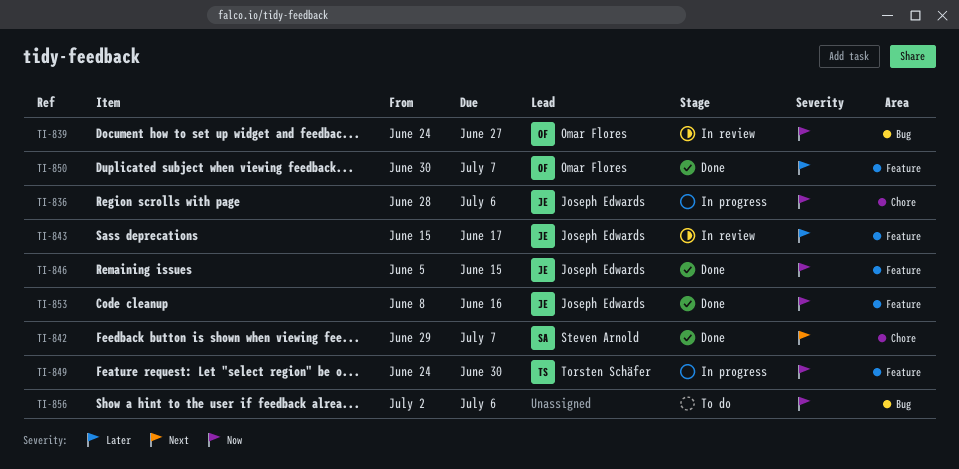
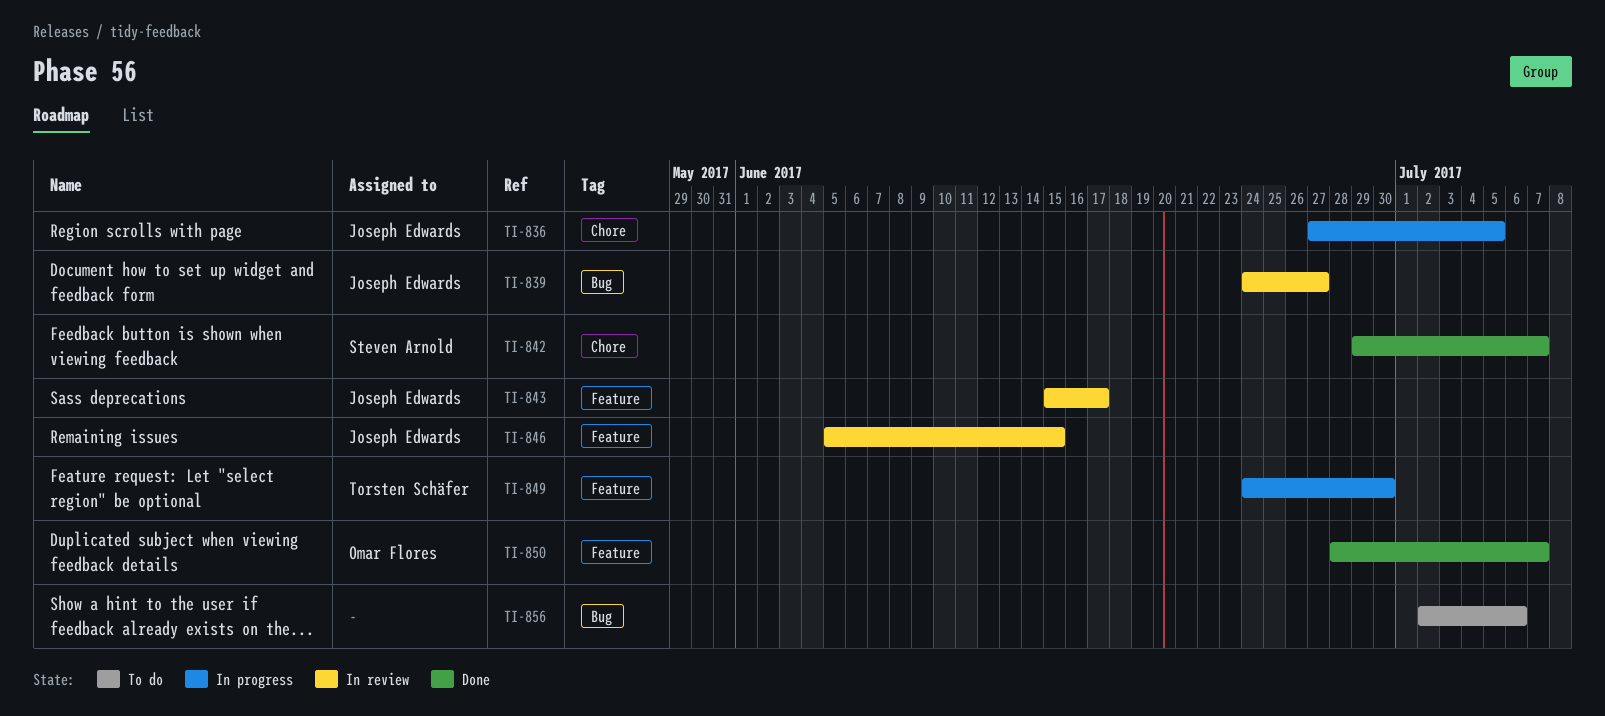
TI-836, start: Jun 28 -> Jun 27
TI-836, due: Jul 6 -> Jul 5
TI-839, owner: Omar Flores -> Joseph Edwards
TI-846, status: Done -> In review
TI-850, start: Jun 30 -> Jun 28
TI-853: present -> none

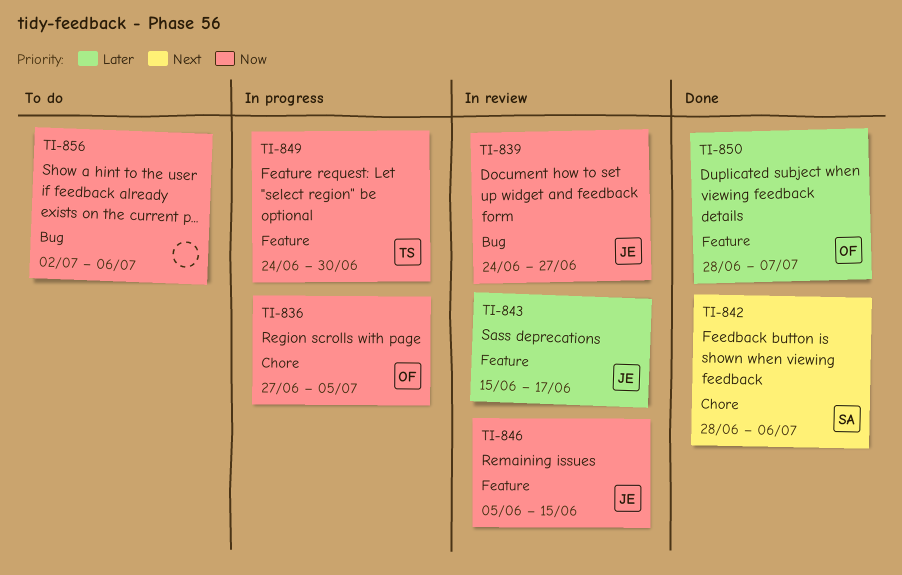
TI-836, owner: Joseph Edwards -> Omar Flores
TI-842, start: Jun 29 -> Jun 28
TI-842, due: Jul 7 -> Jul 6

